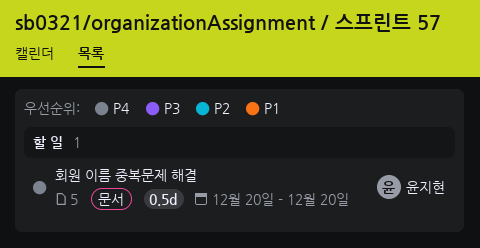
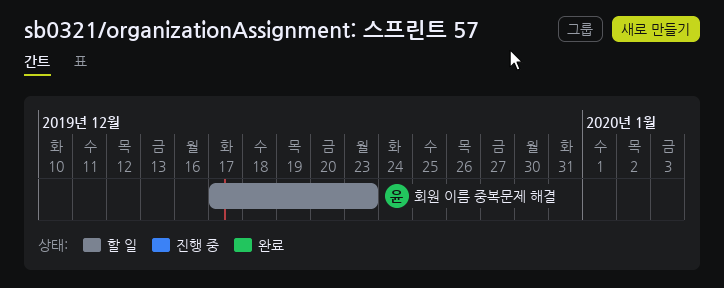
회원 이름 중복문제 해결, start: Dec 20 -> Dec 17
회원 이름 중복문제 해결, due: Dec 20 -> Dec 23

